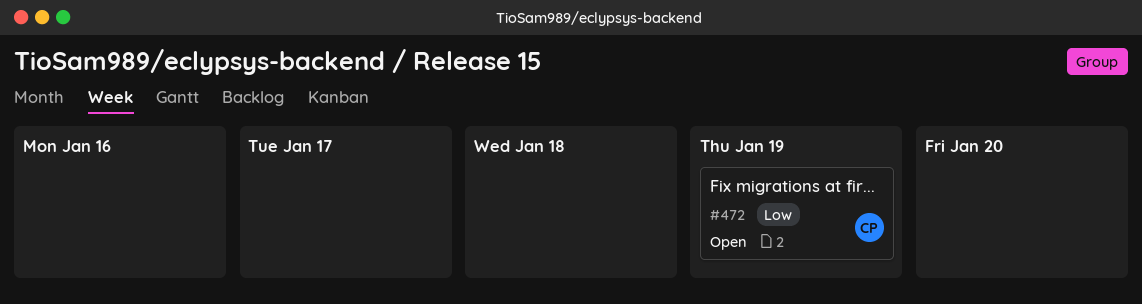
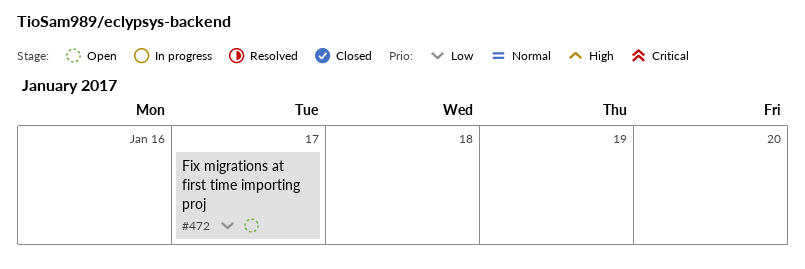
#472, due: Jan 19 -> Jan 17

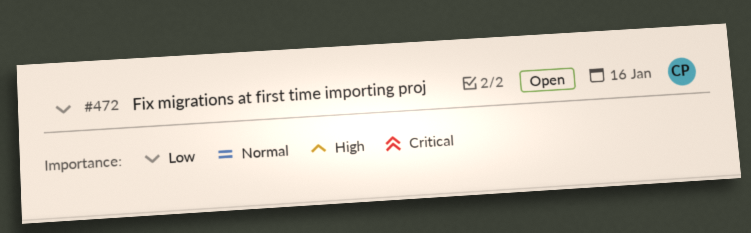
#472, due: Jan 17 -> Jan 16

